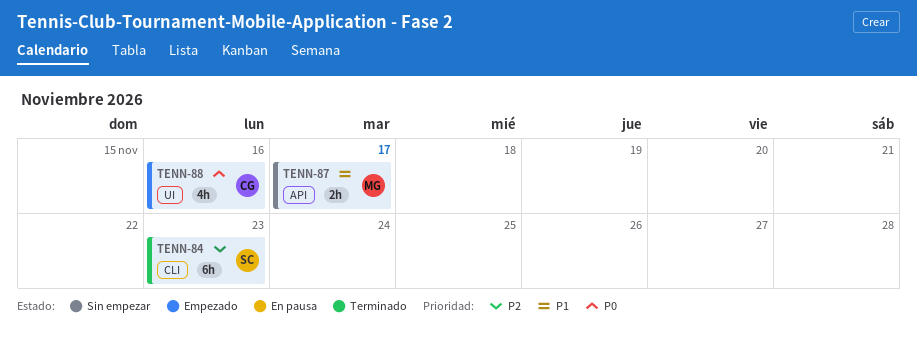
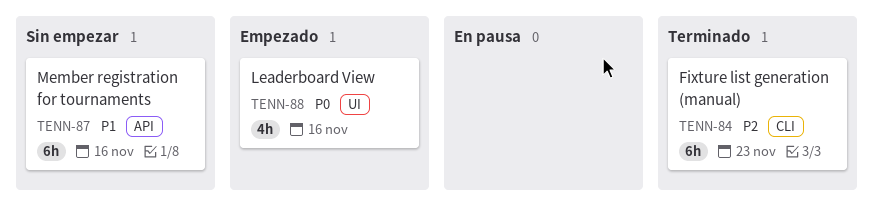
TENN-87, estimate: 2h -> 6h
TENN-87, due: Nov 17 -> Nov 16

